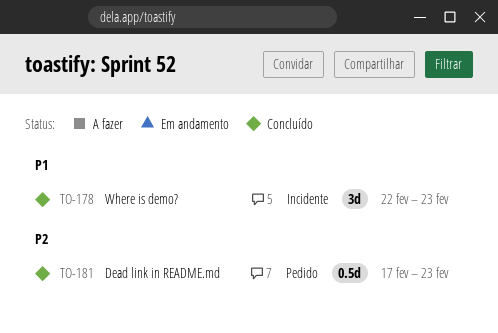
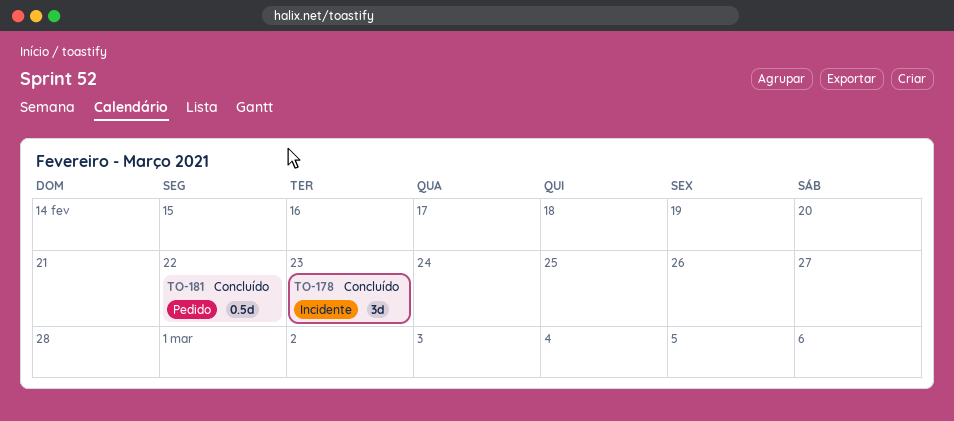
TO-181, due: Feb 23 -> Feb 22

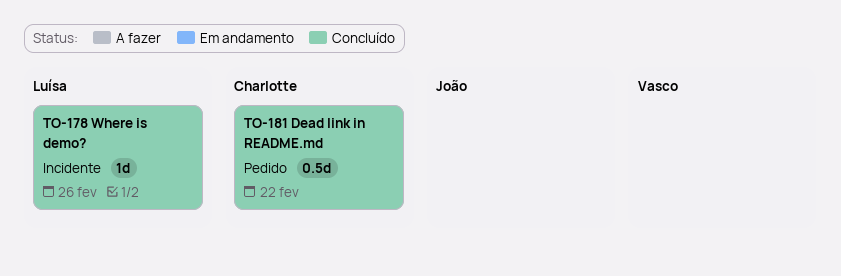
TO-178, estimate: 3d -> 1d
TO-178, due: Feb 23 -> Feb 26

